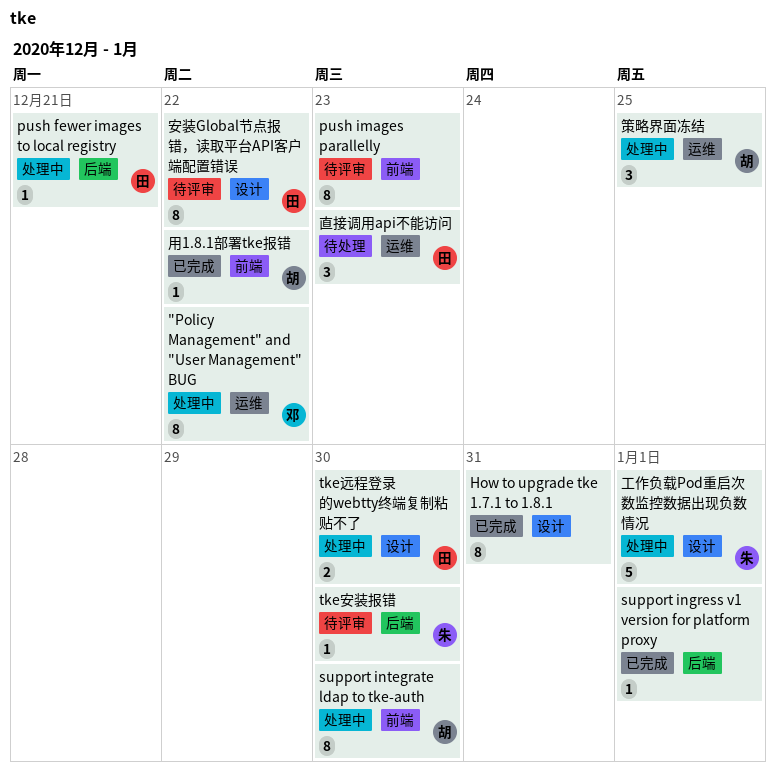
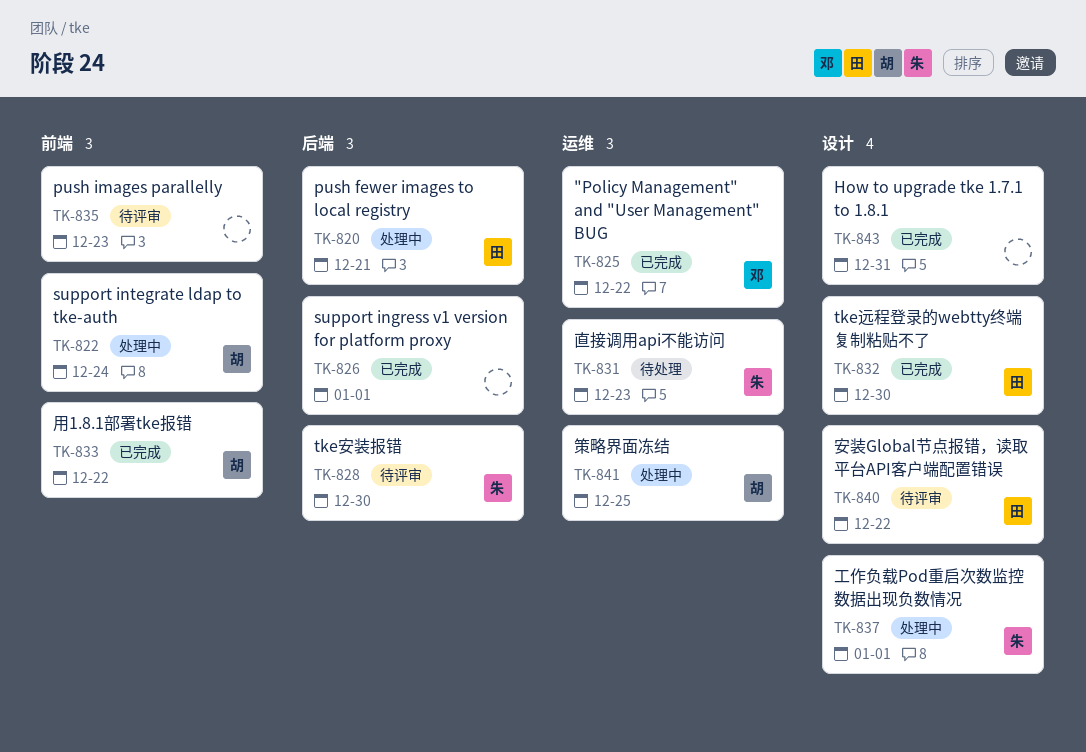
"Policy Management" and "User Management" BUG, status: 处理中 -> 已完成
support integrate ldap to tke-auth, due: Dec 30 -> Dec 24
tke远程登录的webtty终端复制粘贴不了, status: 处理中 -> 已完成
直接调用api不能访问, owner: 田 -> 朱

